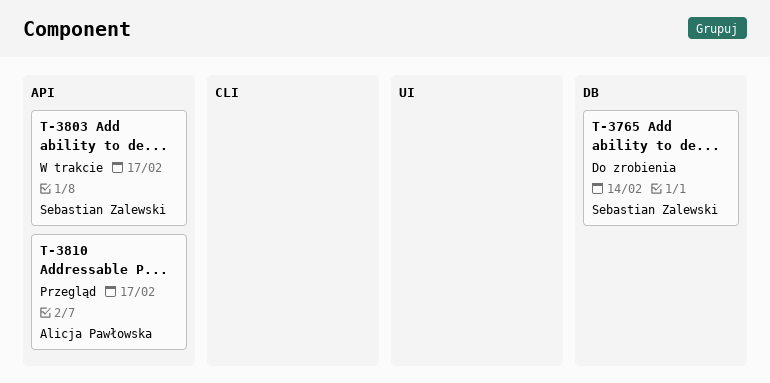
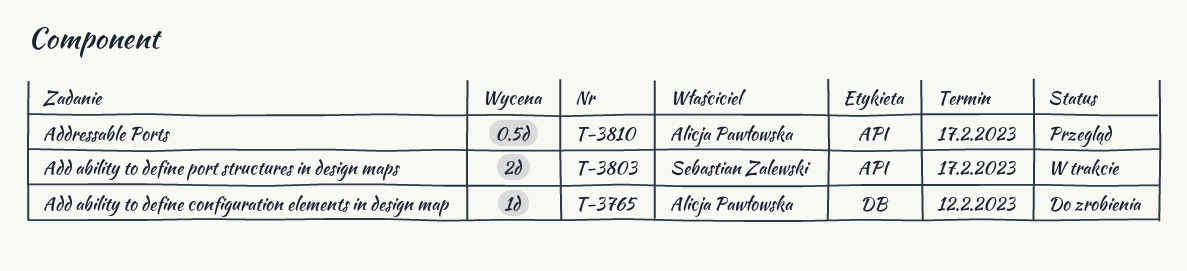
T-3765, owner: Sebastian Zalewski -> Alicja Pawłowska
T-3765, due: Feb 14 -> Feb 12

